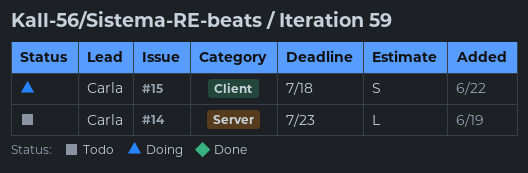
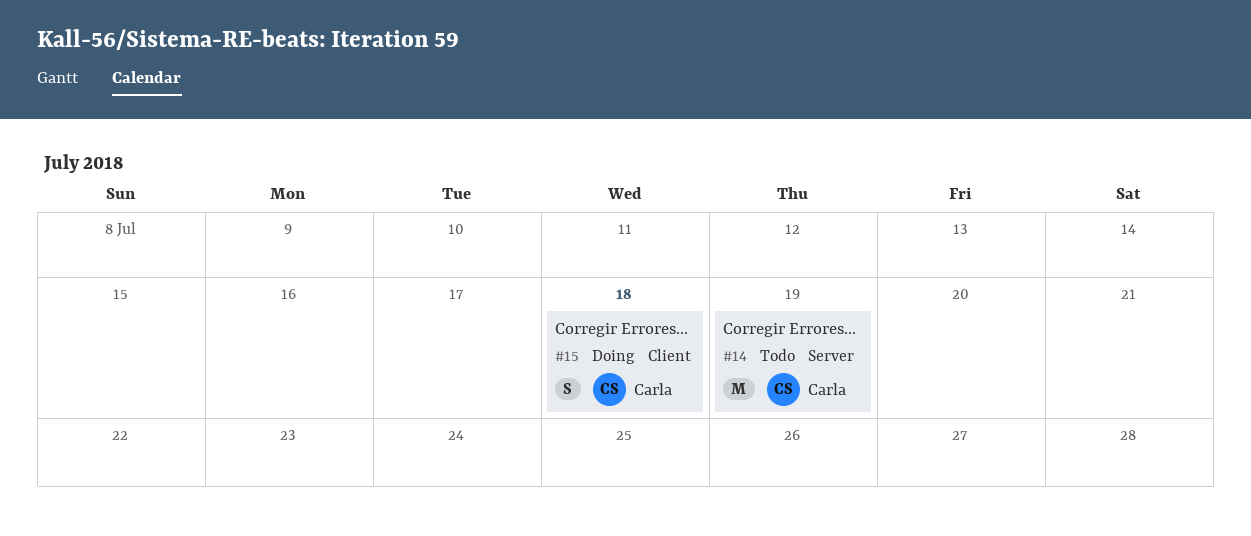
#14, estimate: L -> M
#14, due: Jul 23 -> Jul 19

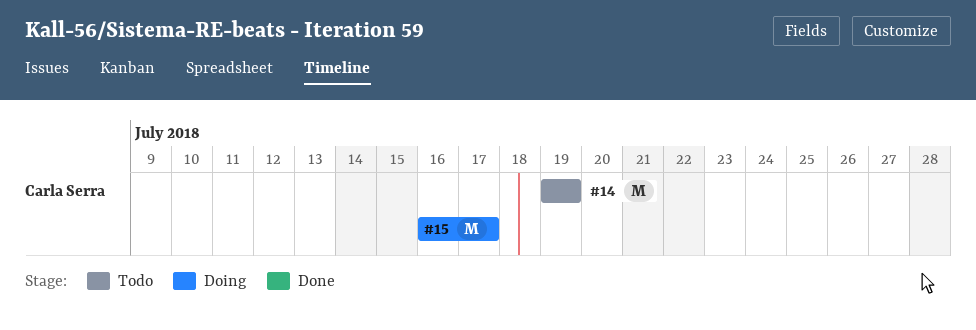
#15, estimate: S -> M
#15, due: Jul 18 -> Jul 17

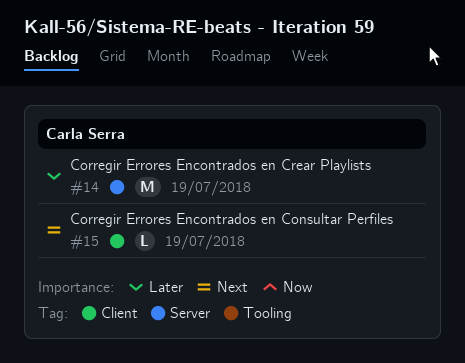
#15, estimate: M -> L
#15, due: Jul 17 -> Jul 19

